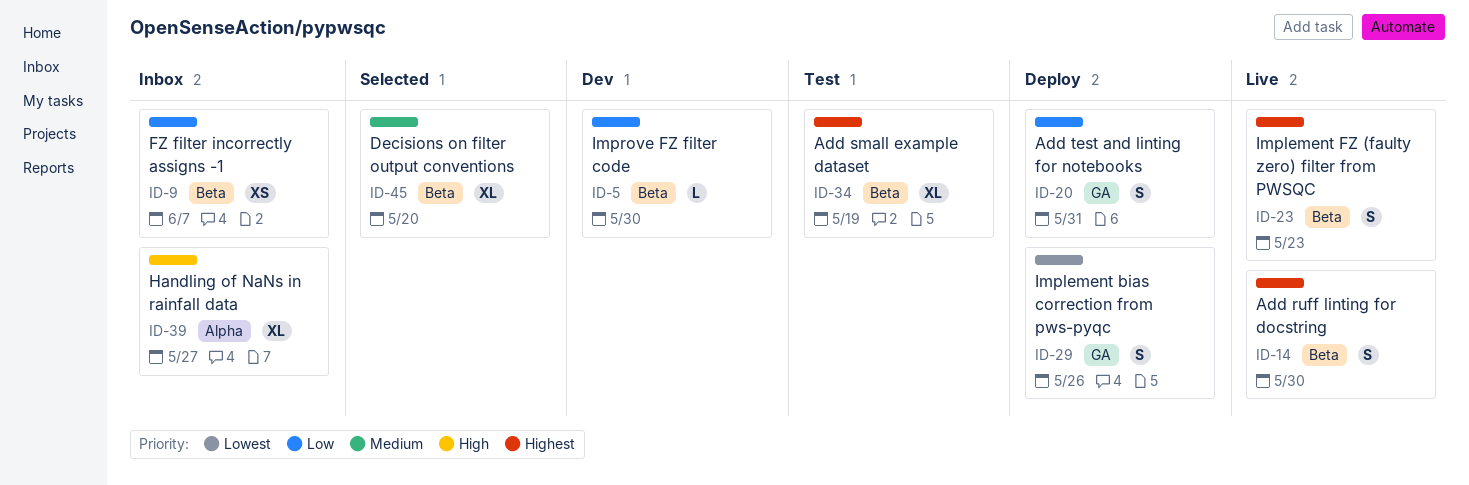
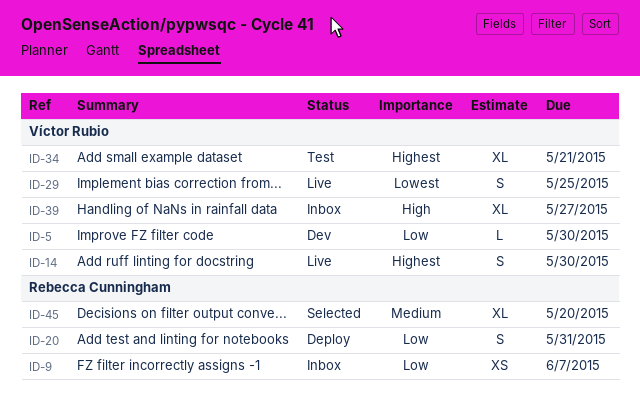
ID-23: present -> none
ID-29, status: Deploy -> Live
ID-29, due: May 26 -> May 25
ID-34, due: May 19 -> May 21

